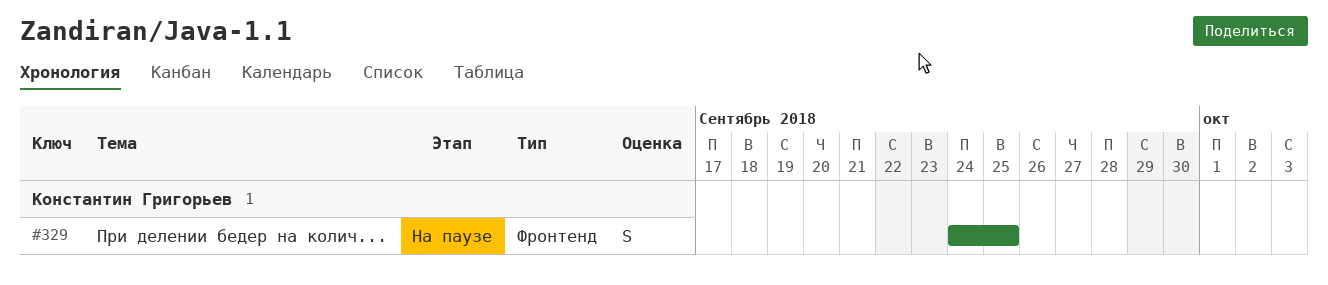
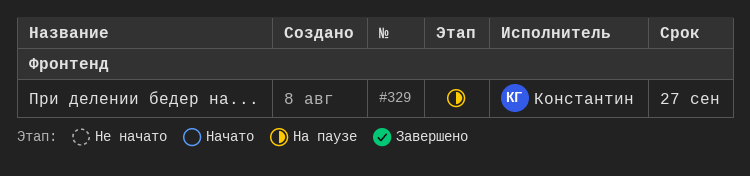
#329, due: Sep 25 -> Sep 27

